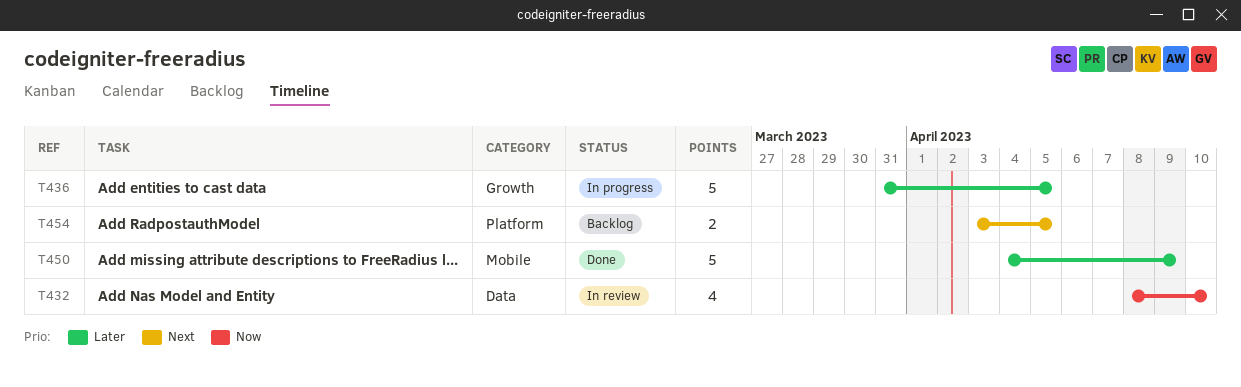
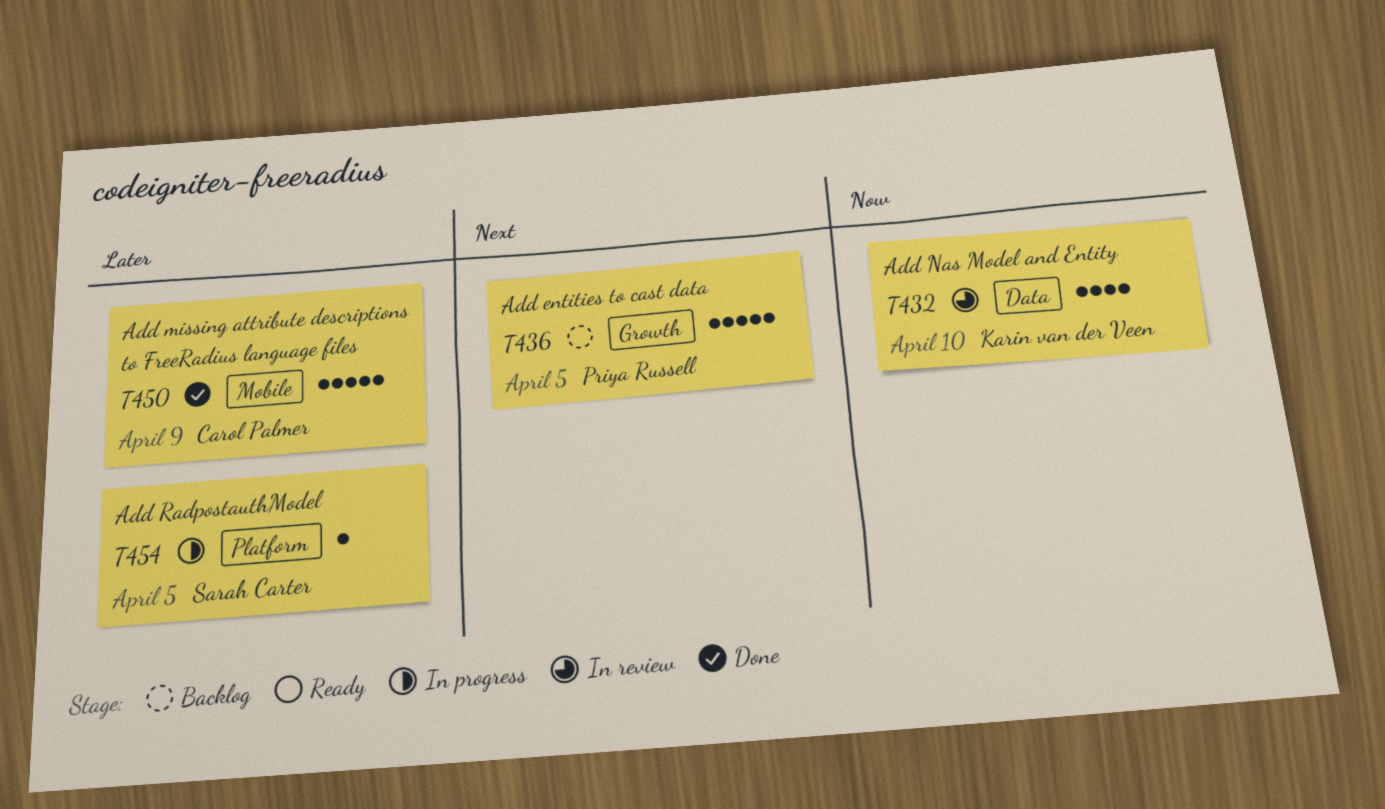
T436, status: In progress -> Backlog
T436, priority: Later -> Next
T454, status: Backlog -> In progress
T454, priority: Next -> Later
T454, estimate: 2 -> 1

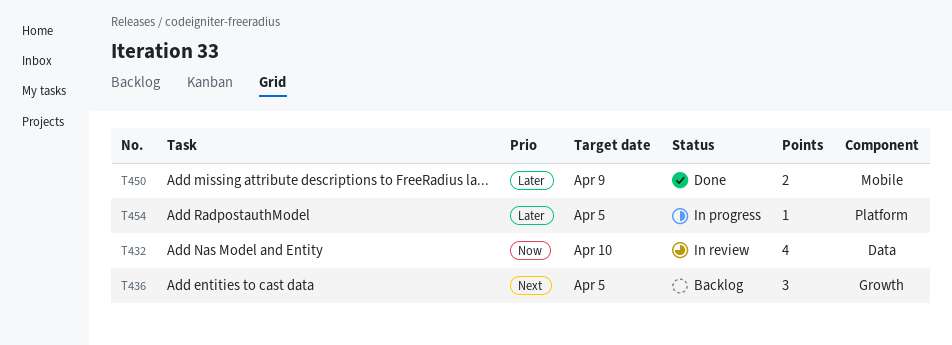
T436, estimate: 5 -> 3
T450, estimate: 5 -> 2

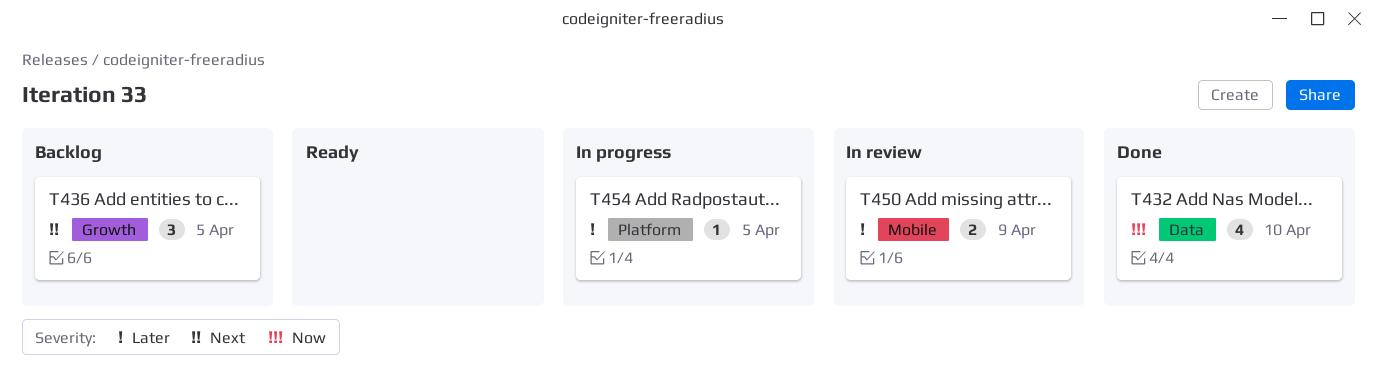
T432, status: In review -> Done
T450, status: Done -> In review

